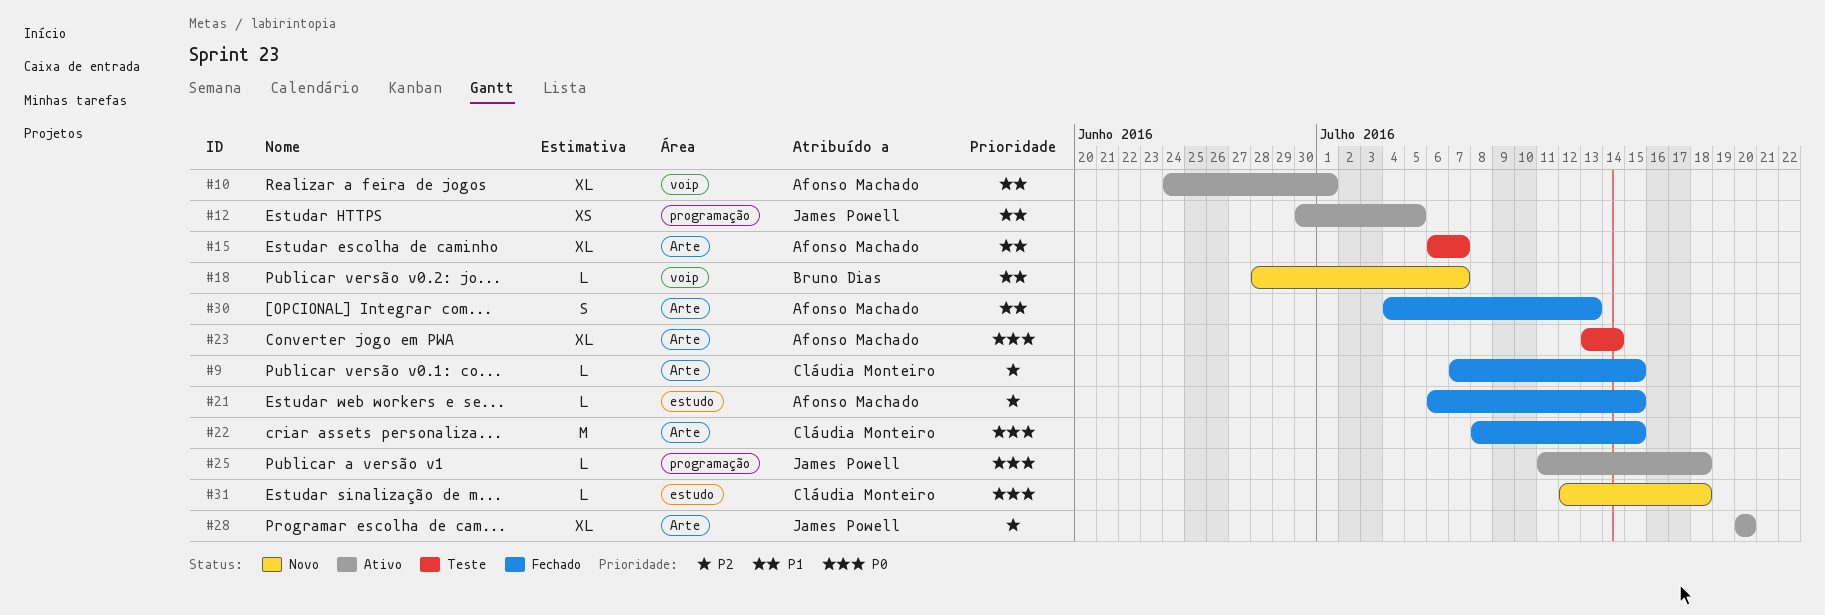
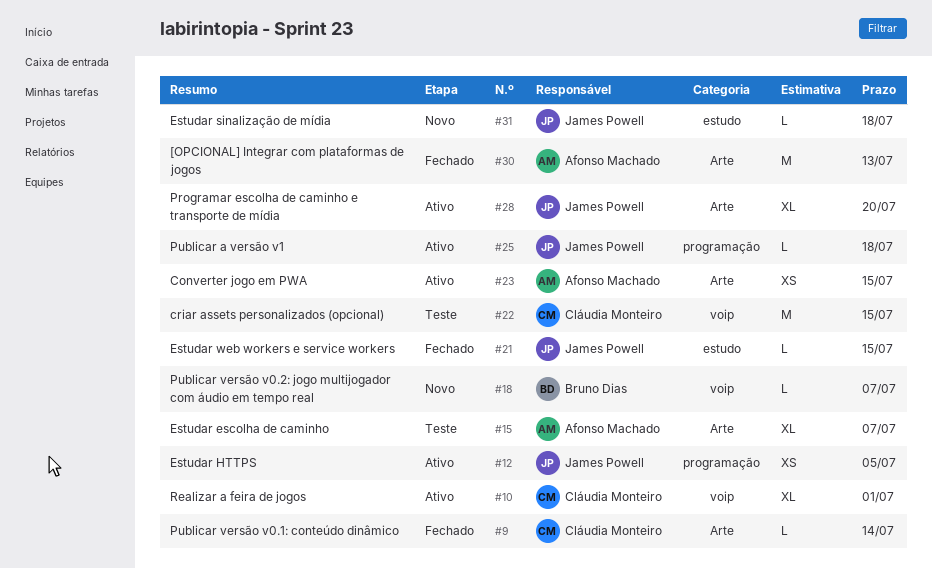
#9, due: Jul 15 -> Jul 14
#10, owner: Afonso Machado -> Cláudia Monteiro
#21, owner: Afonso Machado -> James Powell
#22, status: Fechado -> Teste
#22, label: Arte -> voip
#23, status: Teste -> Ativo
#23, estimate: XL -> XS
#23, due: Jul 14 -> Jul 15
#30, estimate: S -> M
#31, owner: Cláudia Monteiro -> James Powell

